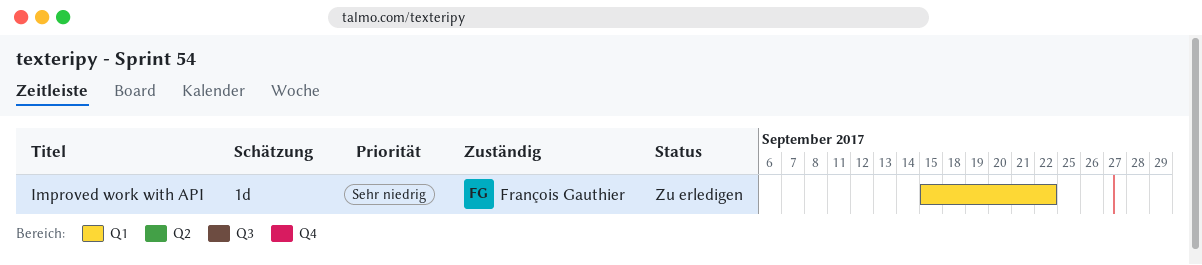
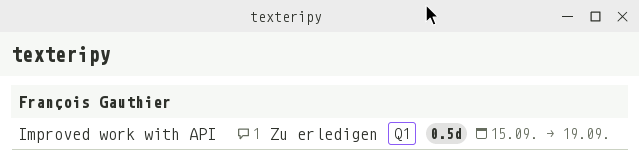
Improved work with API, estimate: 1d -> 0.5d
Improved work with API, due: Sep 22 -> Sep 19

